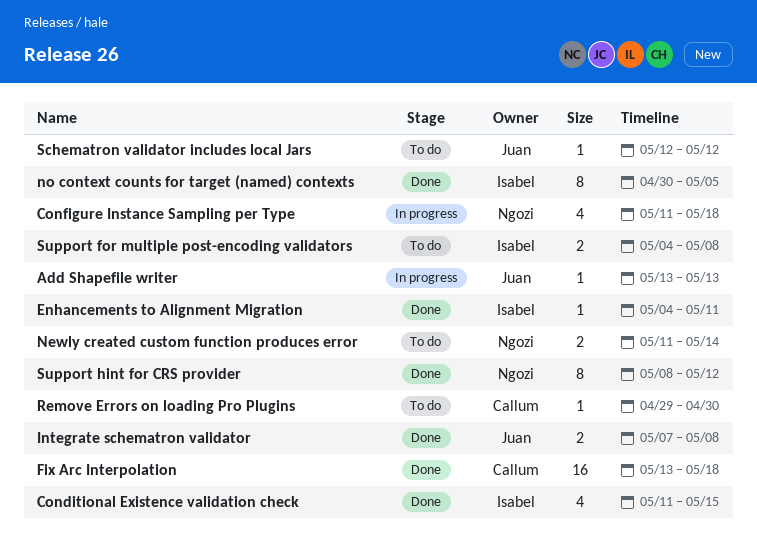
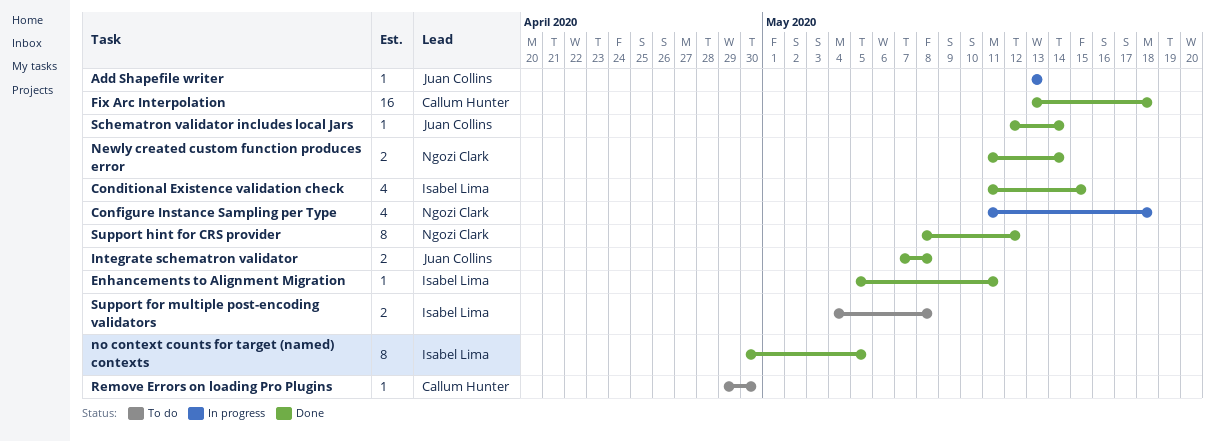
Enhancements to Alignment Migration, start: May 4 -> May 5
Newly created custom function produces error, status: To do -> Done
Schematron validator includes local Jars, status: To do -> Done
Schematron validator includes local Jars, due: May 12 -> May 14

